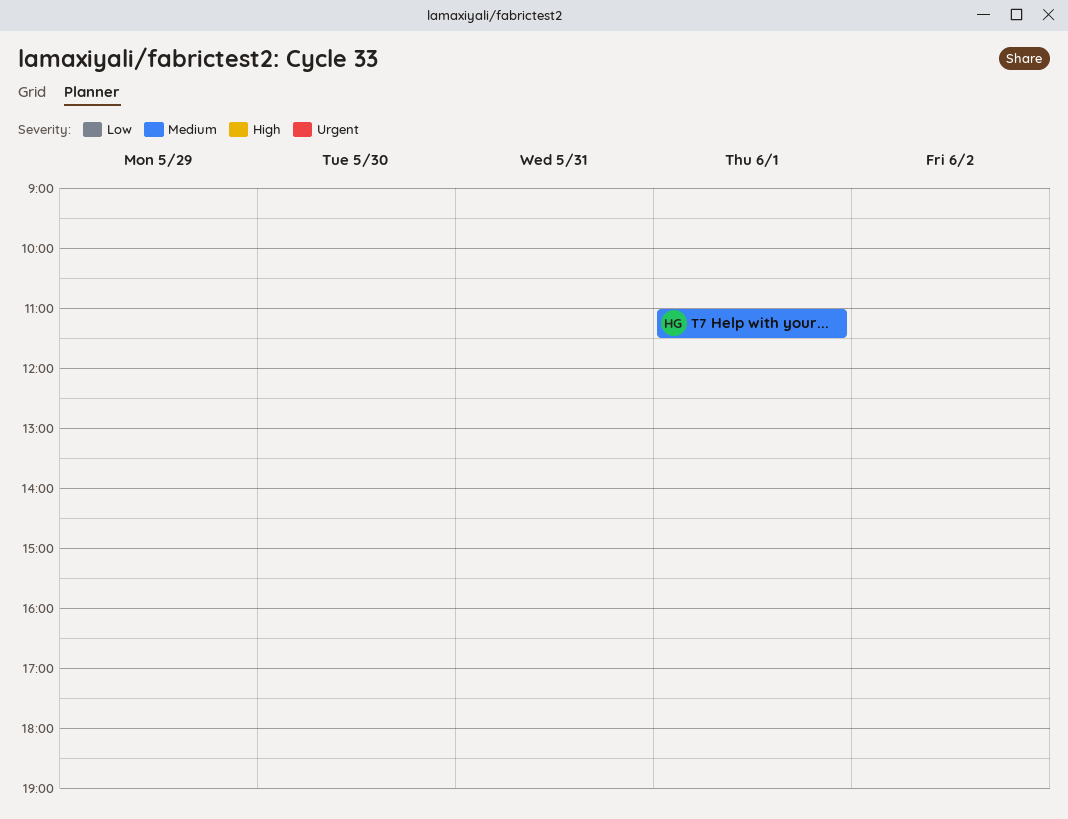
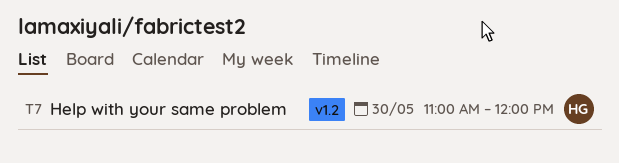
T7, day: Jun 1 -> May 30
T7, ends: 11:30 -> 12:00

